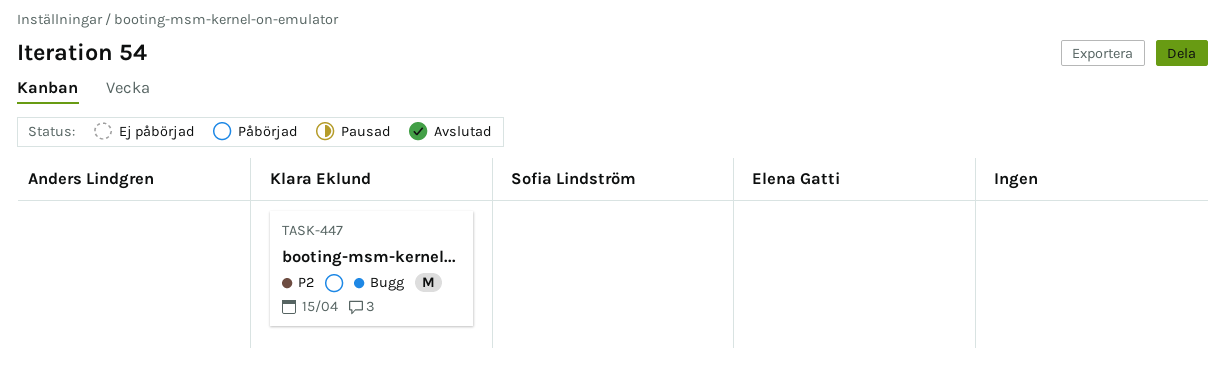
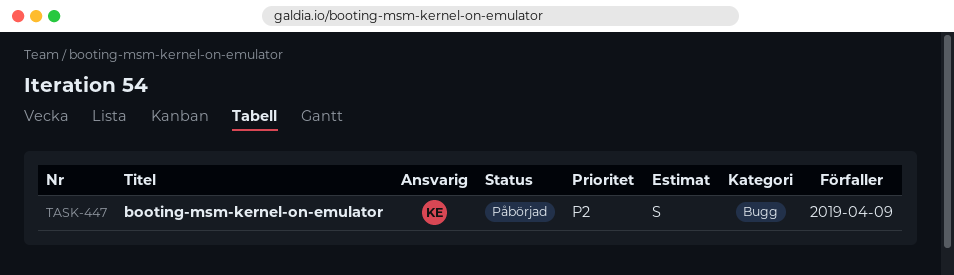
TASK-447, estimate: M -> S
TASK-447, due: Apr 15 -> Apr 9

